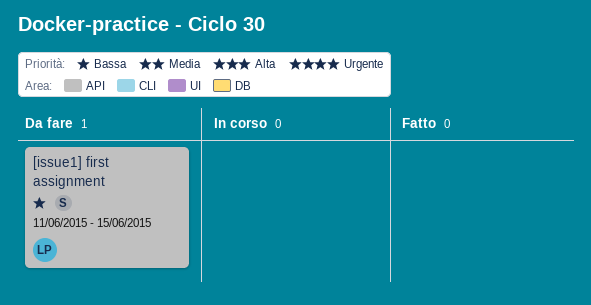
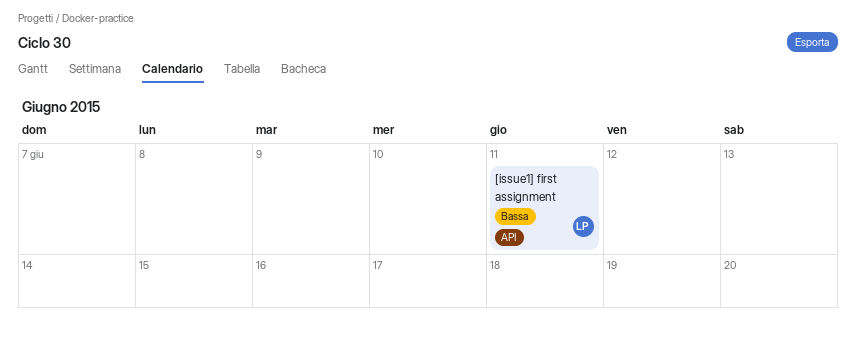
[issue1] first assignment, due: Jun 15 -> Jun 11

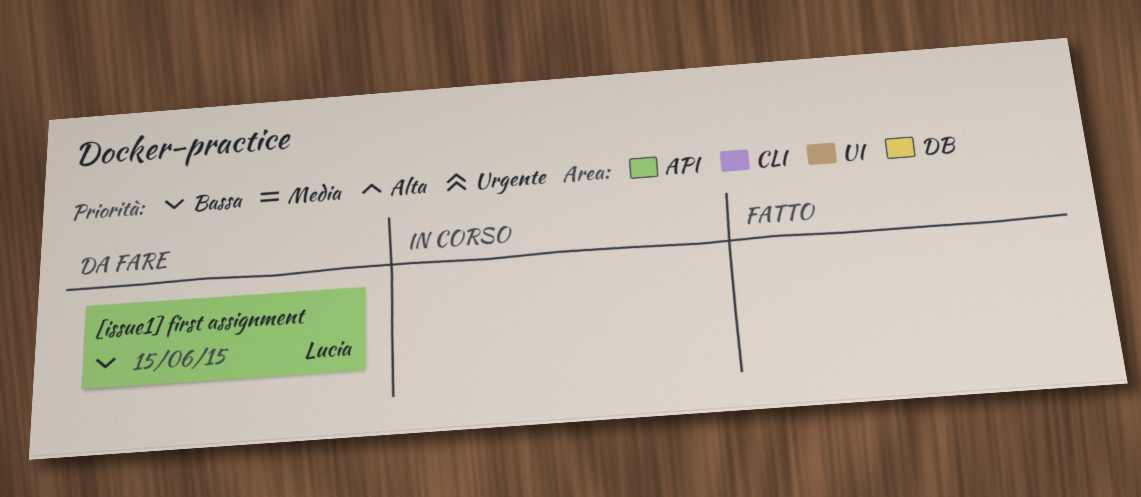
[issue1] first assignment, due: Jun 11 -> Jun 15

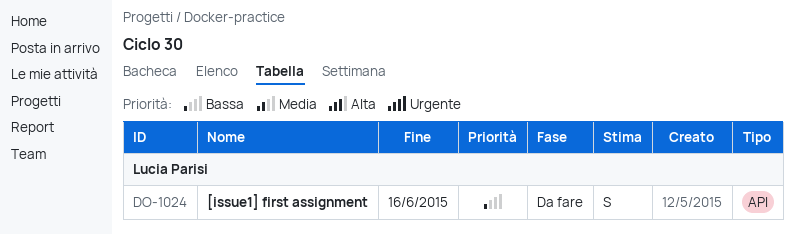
[issue1] first assignment, due: Jun 15 -> Jun 16

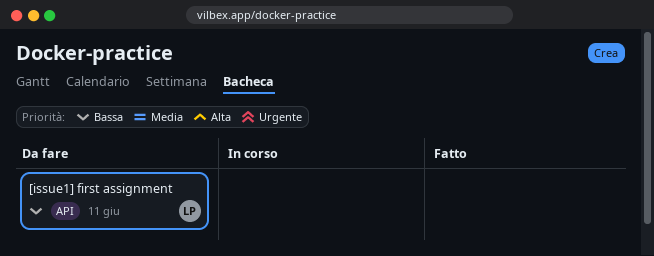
[issue1] first assignment, due: Jun 16 -> Jun 11

